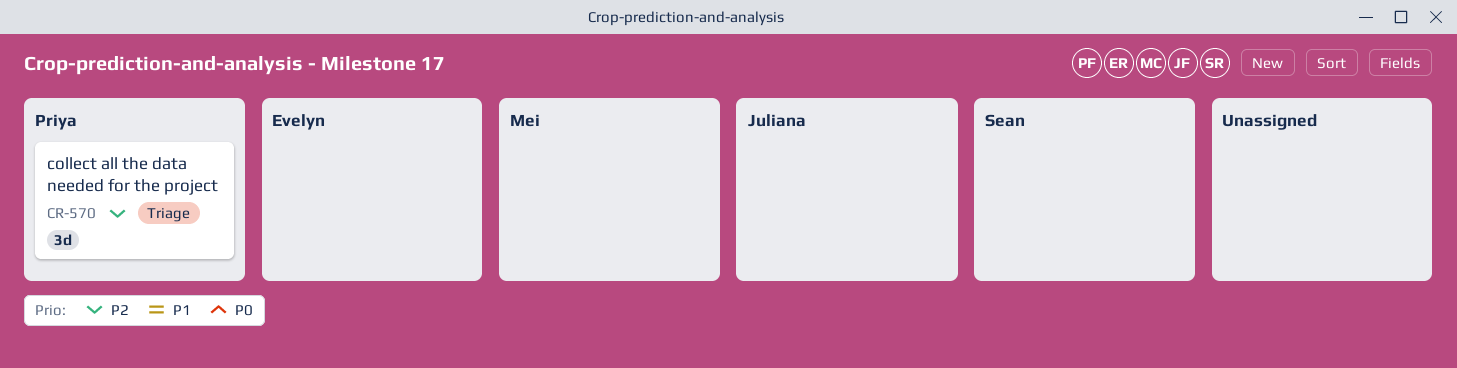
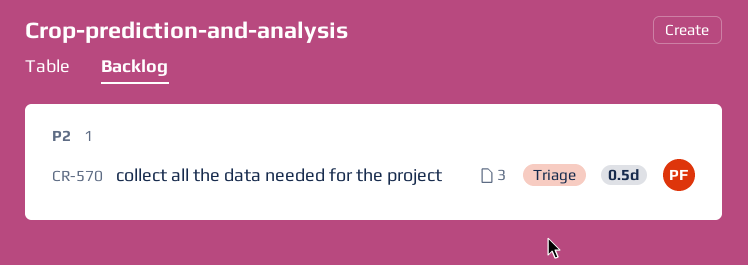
CR-570, estimate: 3d -> 0.5d

